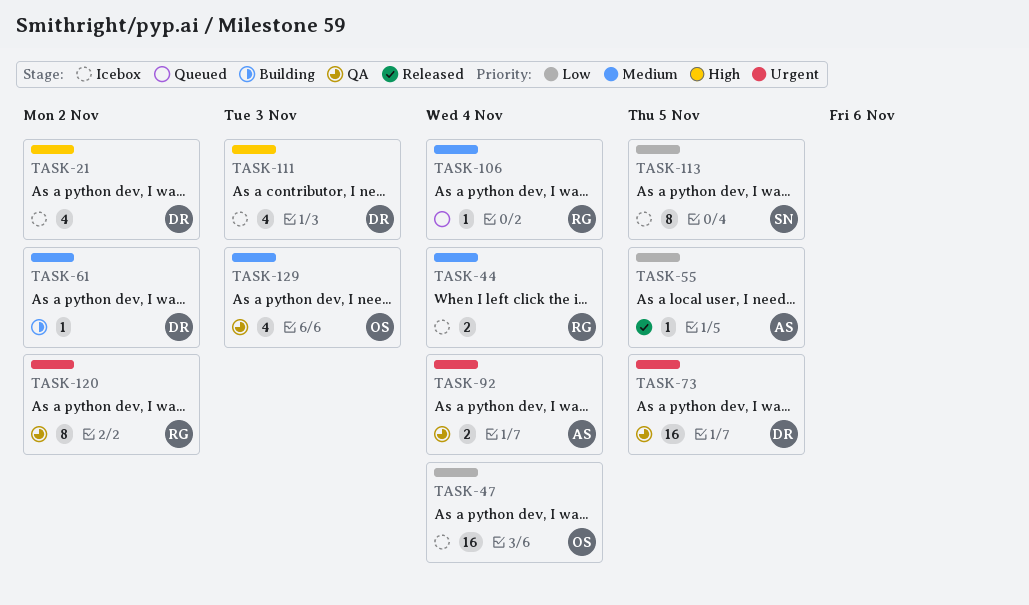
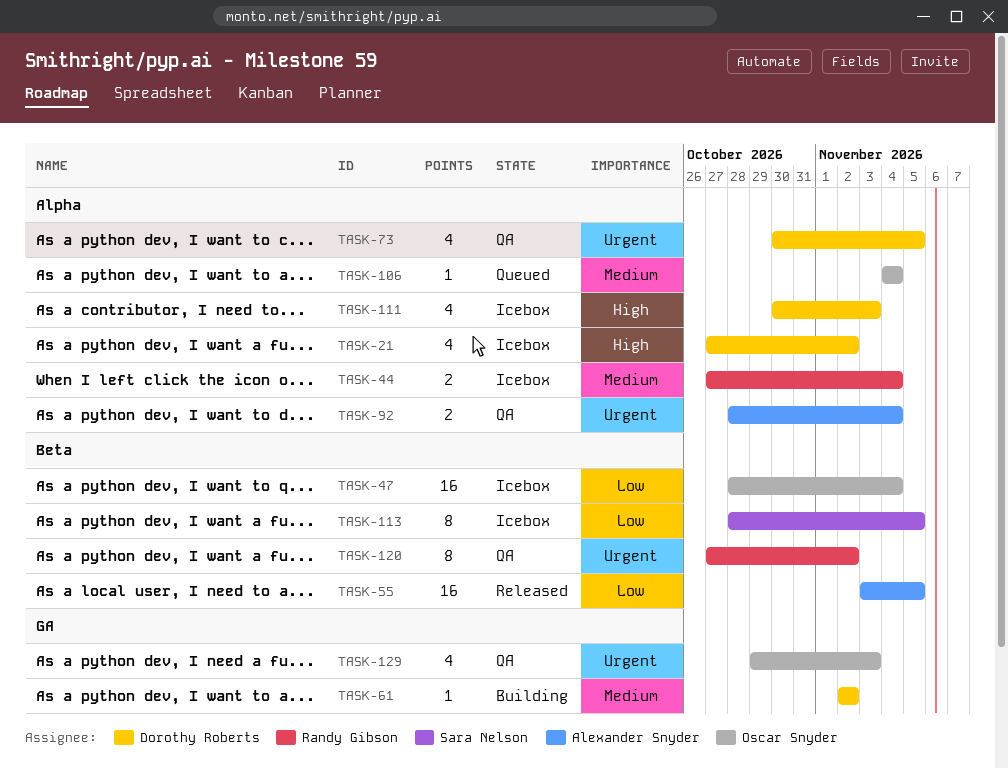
TASK-55, estimate: 1 -> 16
TASK-73, estimate: 16 -> 4
TASK-106, owner: Randy Gibson -> Oscar Snyder
TASK-129, priority: Medium -> Urgent

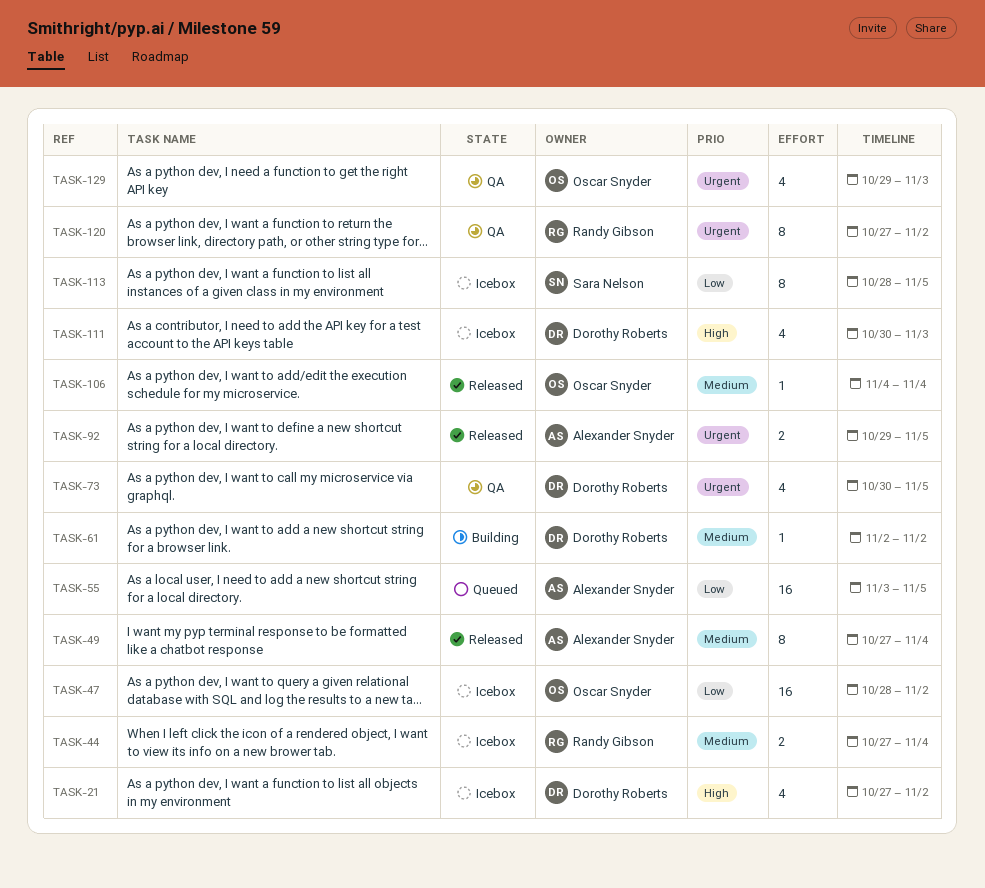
TASK-47, due: Nov 4 -> Nov 2
TASK-49: none -> present
TASK-55, status: Released -> Queued
TASK-92, status: QA -> Released
TASK-92, start: Oct 28 -> Oct 29
TASK-92, due: Nov 4 -> Nov 5
TASK-106, status: Queued -> Released

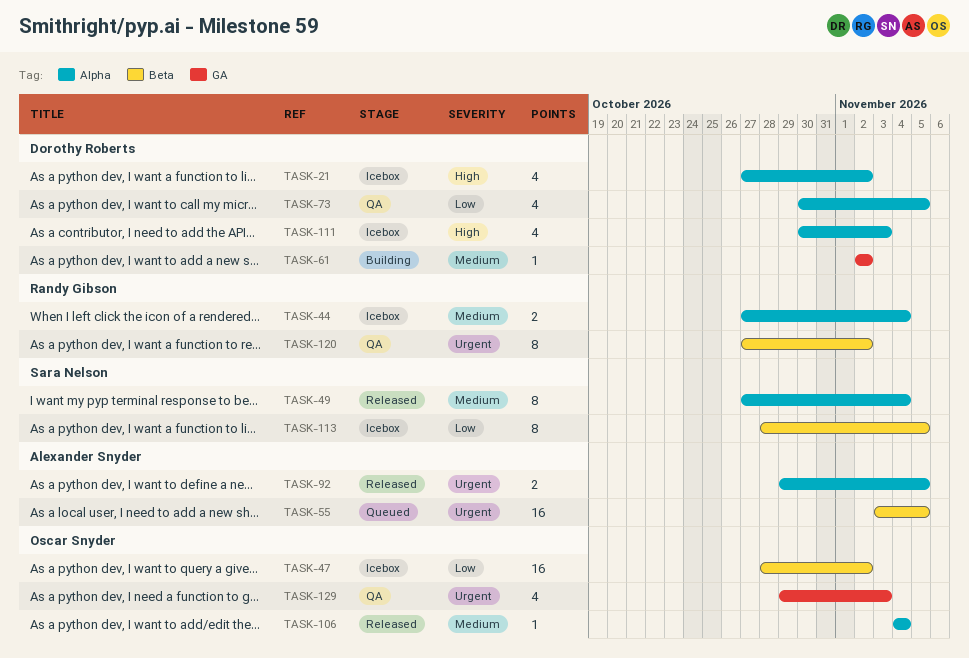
TASK-49, owner: Alexander Snyder -> Sara Nelson
TASK-55, priority: Low -> Urgent
TASK-73, priority: Urgent -> Low

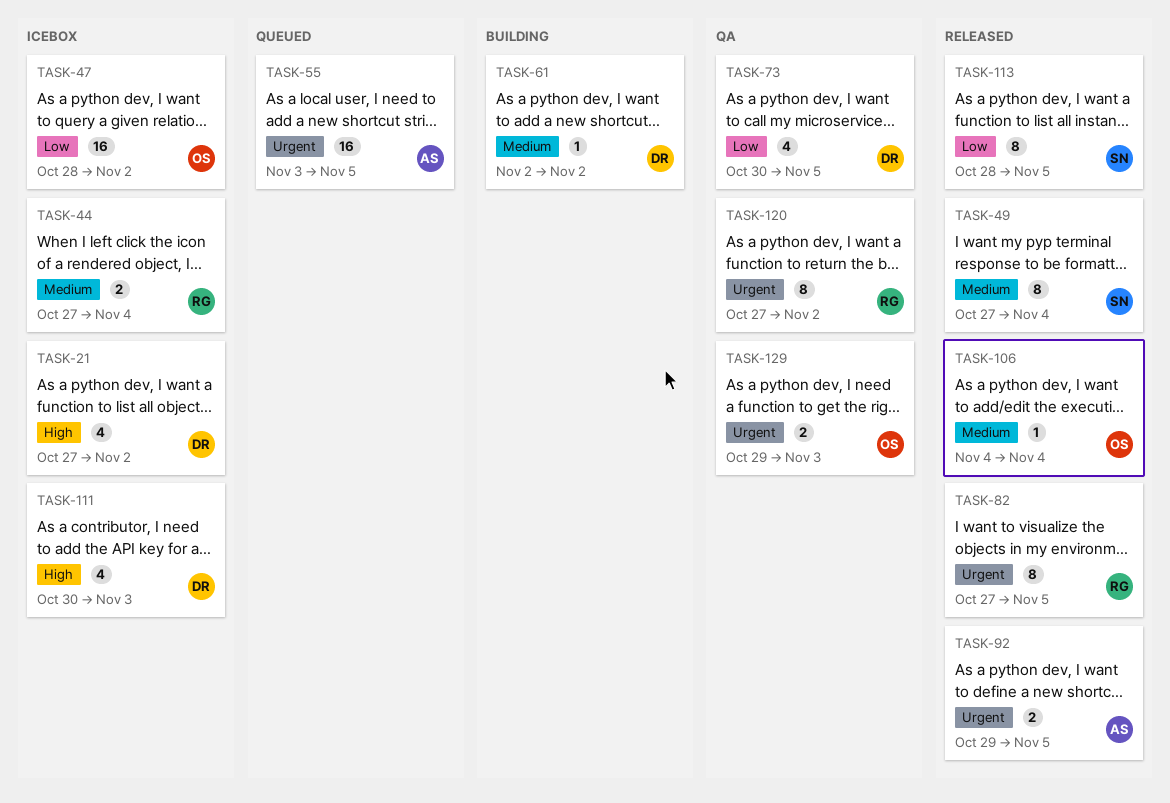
TASK-82: none -> present
TASK-113, status: Icebox -> Released
TASK-129, estimate: 4 -> 2

